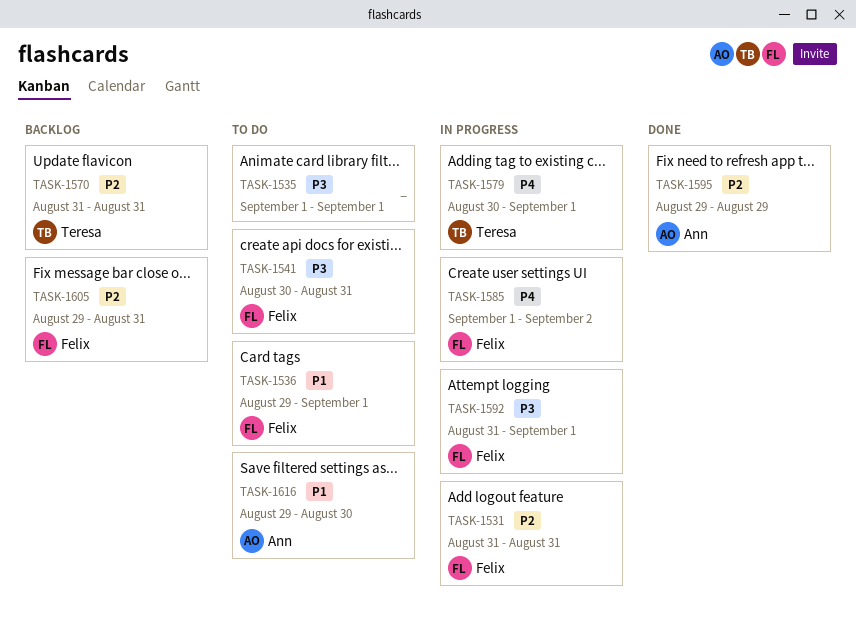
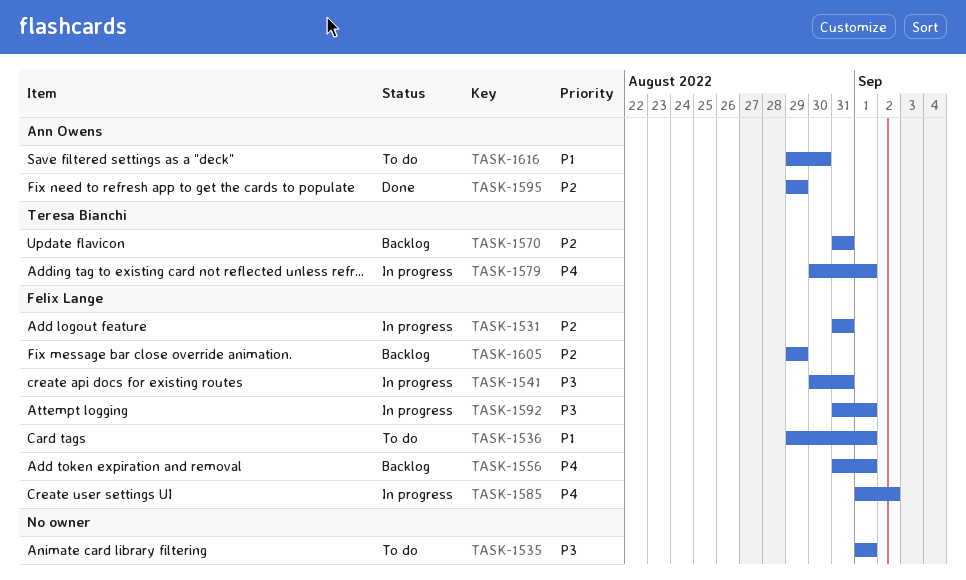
TASK-1541, status: To do -> In progress
TASK-1556: none -> present
TASK-1605, due: Aug 31 -> Aug 29

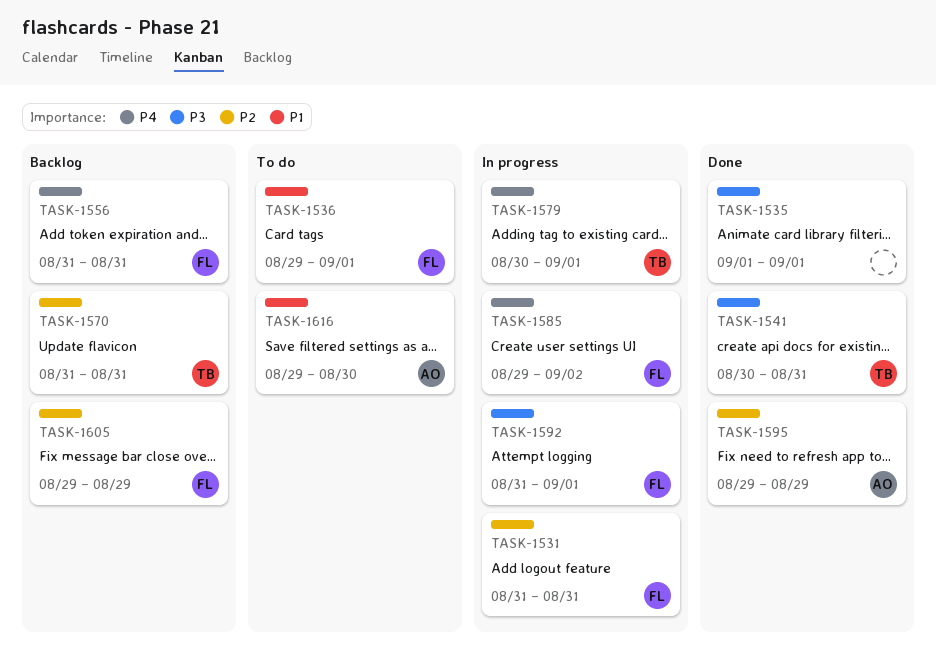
TASK-1535, status: To do -> Done
TASK-1541, status: In progress -> Done
TASK-1541, owner: Felix Lange -> Teresa Bianchi
TASK-1556, due: Sep 1 -> Aug 31
TASK-1585, start: Sep 1 -> Aug 29

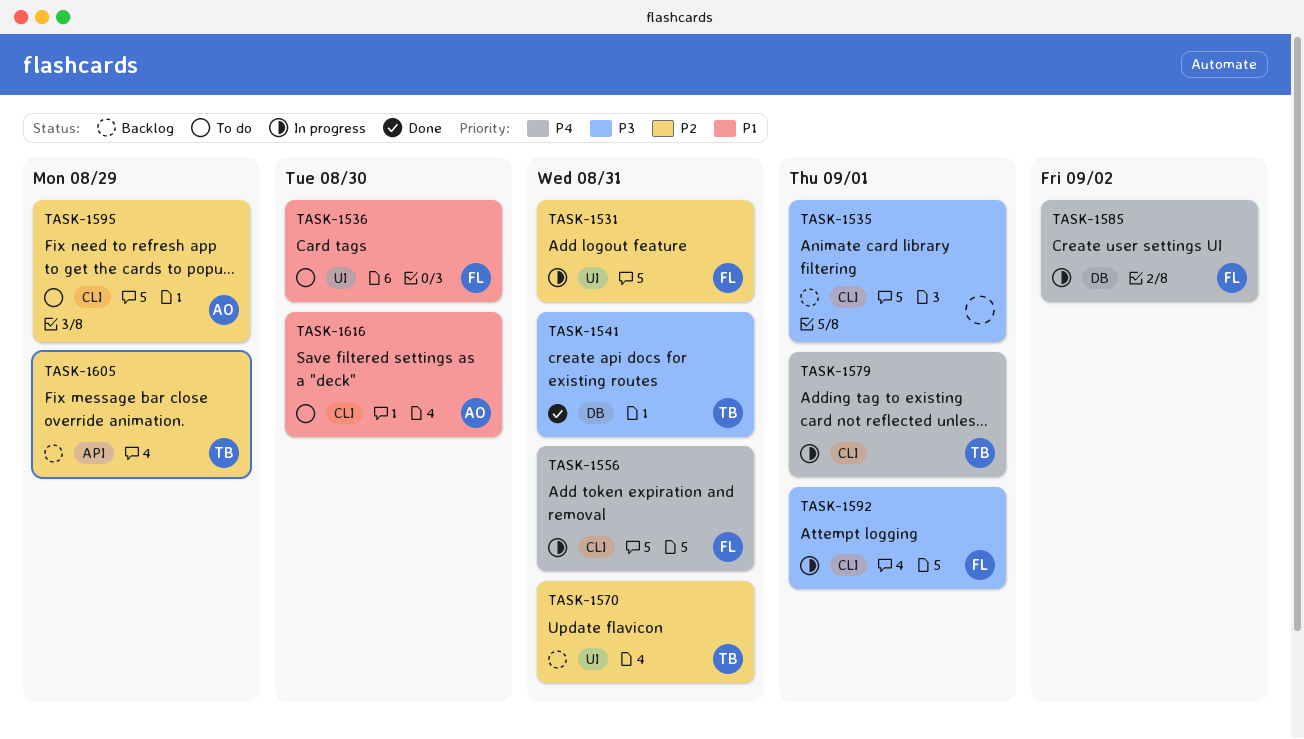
TASK-1535, status: Done -> Backlog
TASK-1536, due: Sep 1 -> Aug 30
TASK-1556, status: Backlog -> In progress
TASK-1595, status: Done -> To do
TASK-1605, owner: FL -> TB

